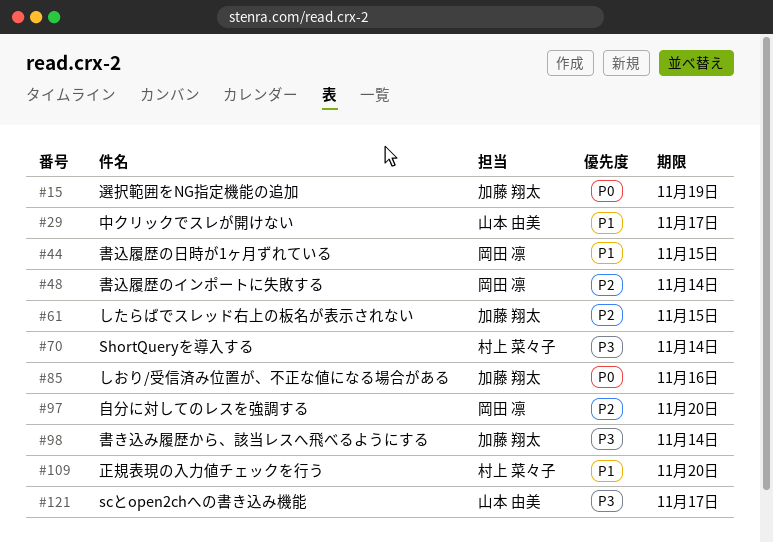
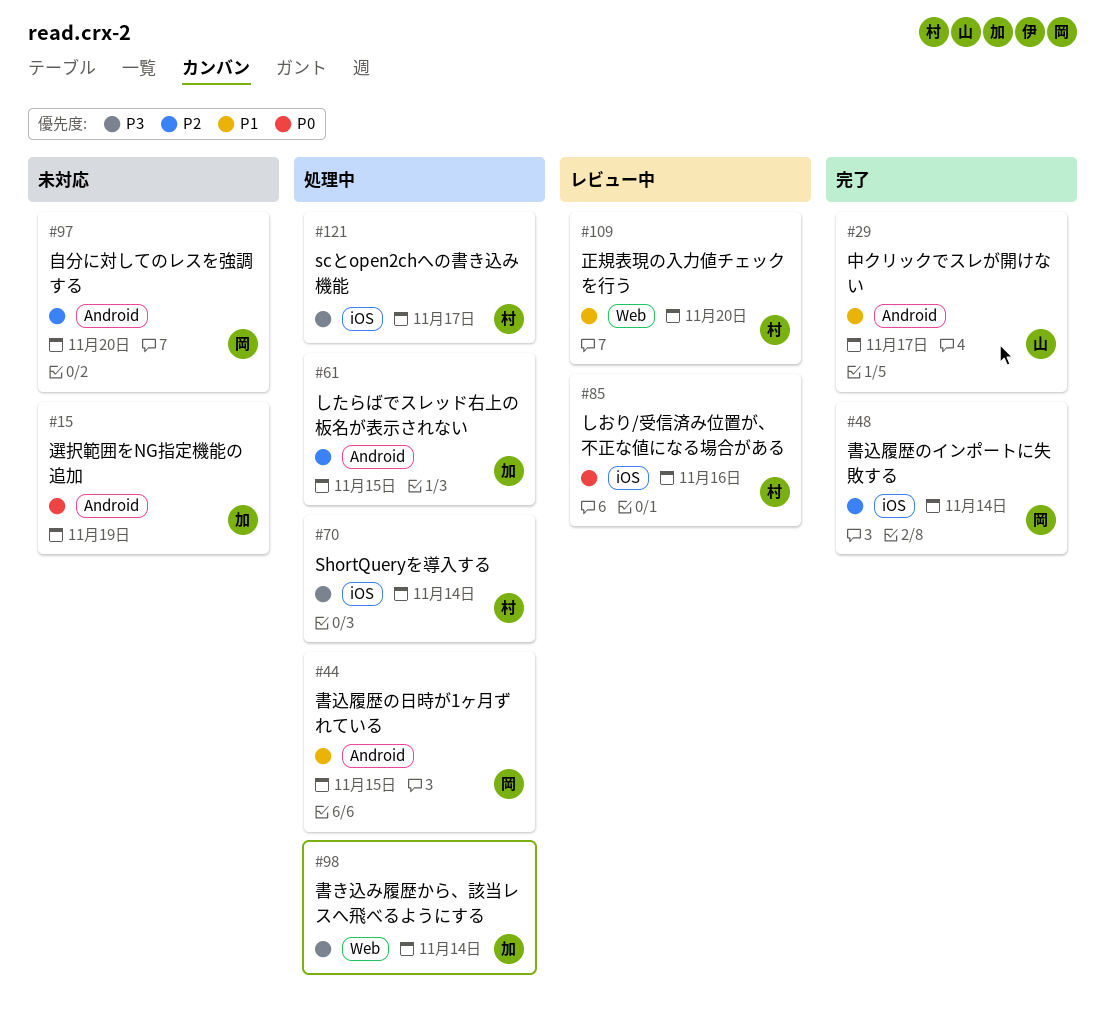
#85, owner: 加藤 翔太 -> 村上 菜々子
#121, owner: 山本 由美 -> 村上 菜々子

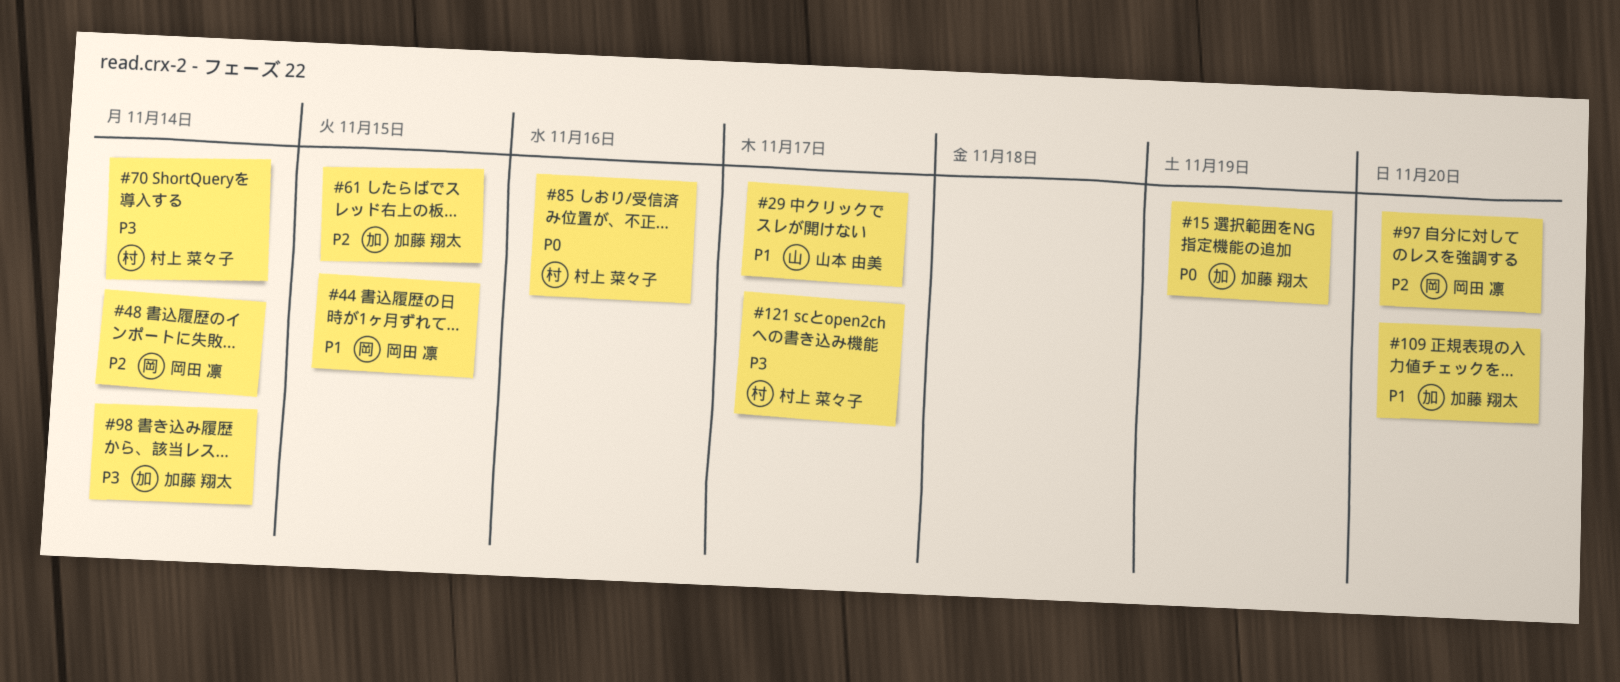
#109, owner: 村上 菜々子 -> 加藤 翔太

